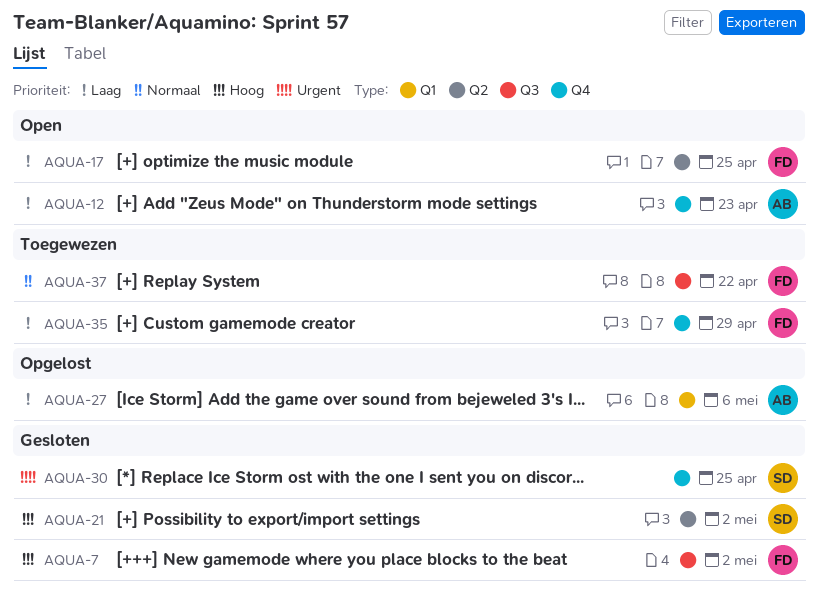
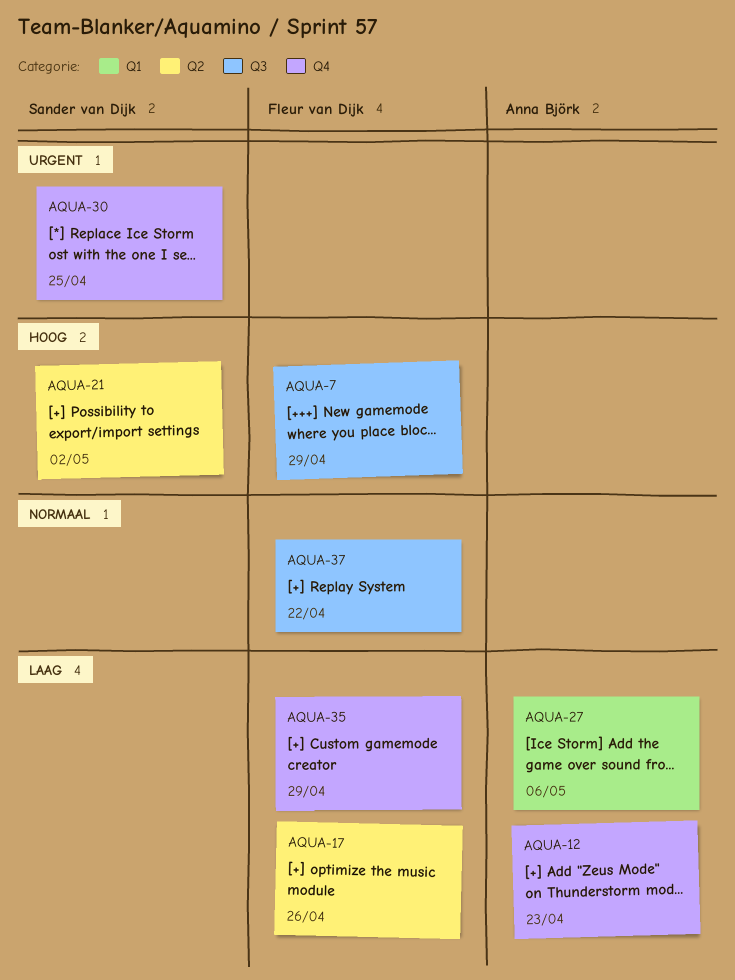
AQUA-7, due: May 2 -> Apr 29
AQUA-17, due: Apr 25 -> Apr 26

